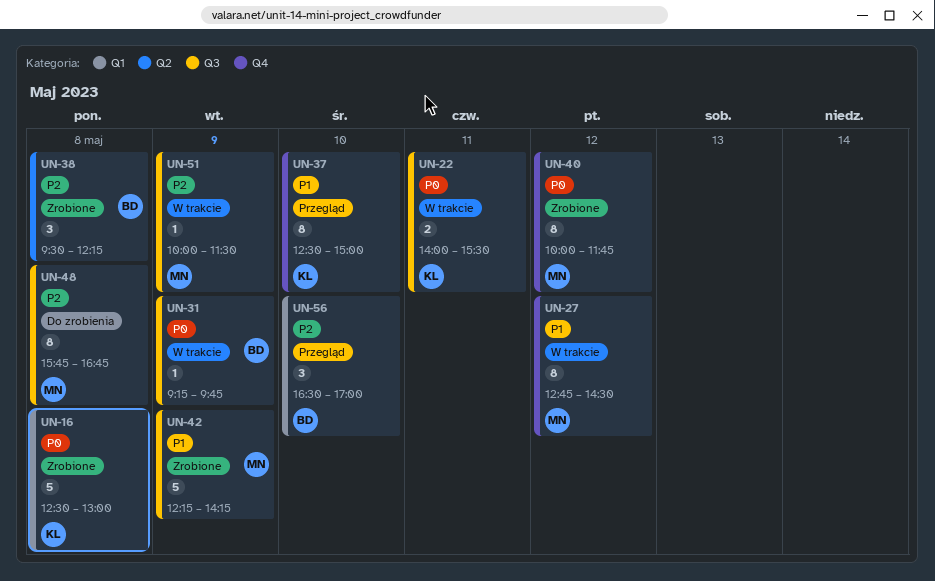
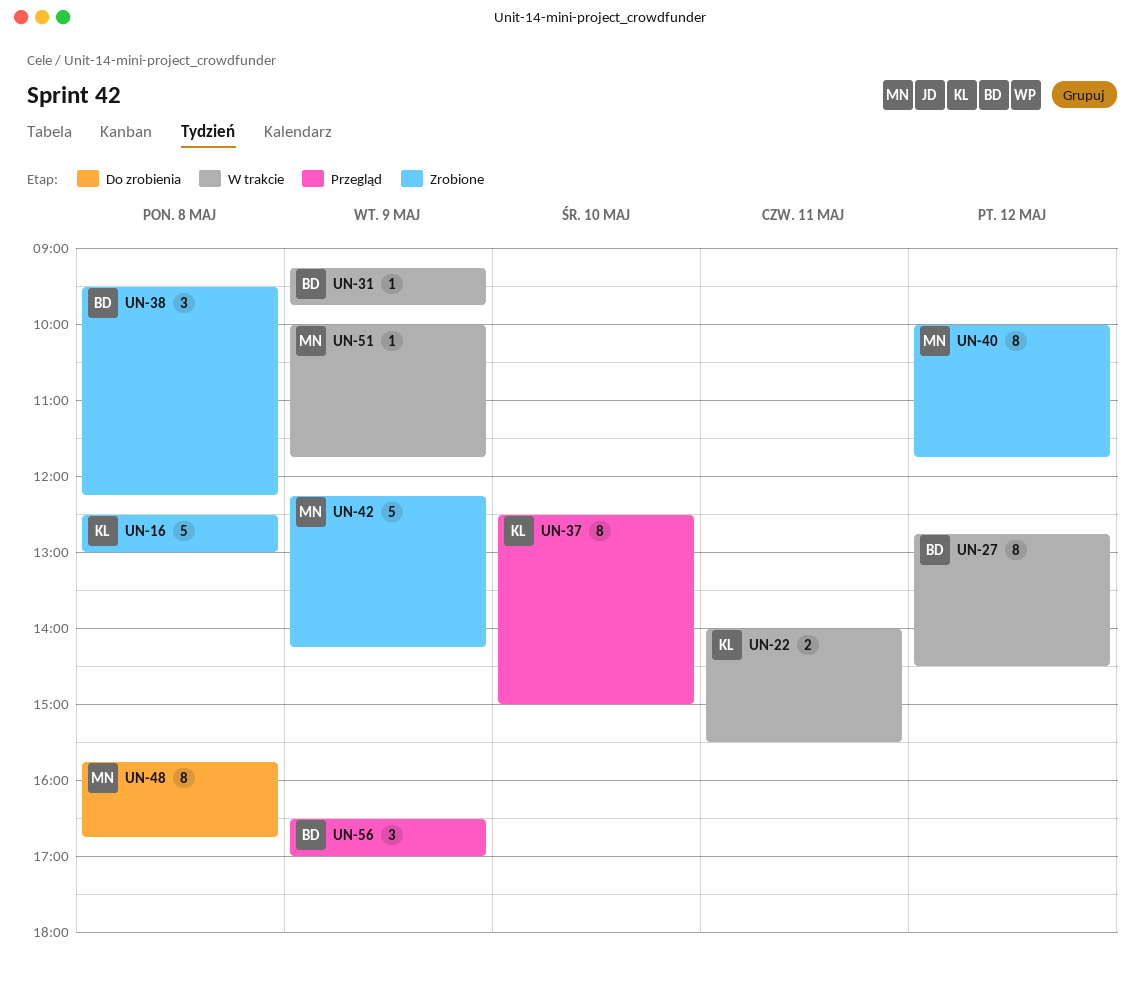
UN-27, owner: MN -> BD
UN-51, ends: 11:30 -> 11:45
UN-56, day: May 10 -> May 9

